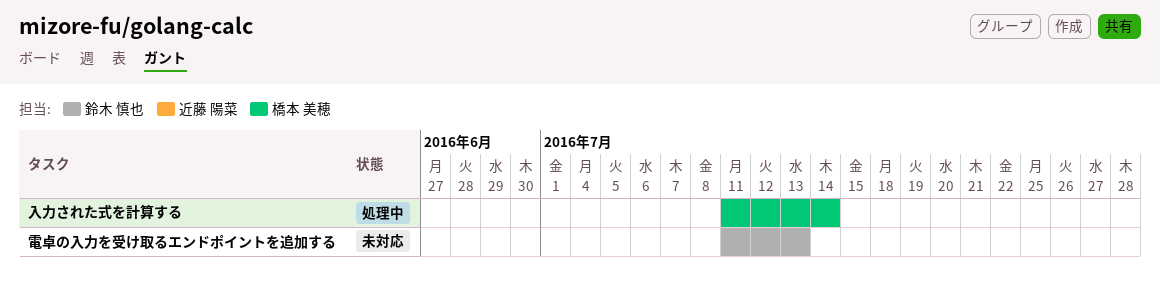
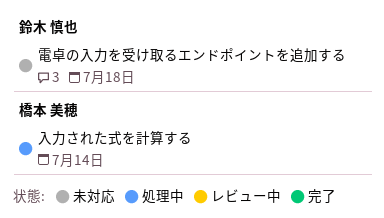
電卓の入力を受け取るエンドポイントを追加する, due: Jul 13 -> Jul 18

